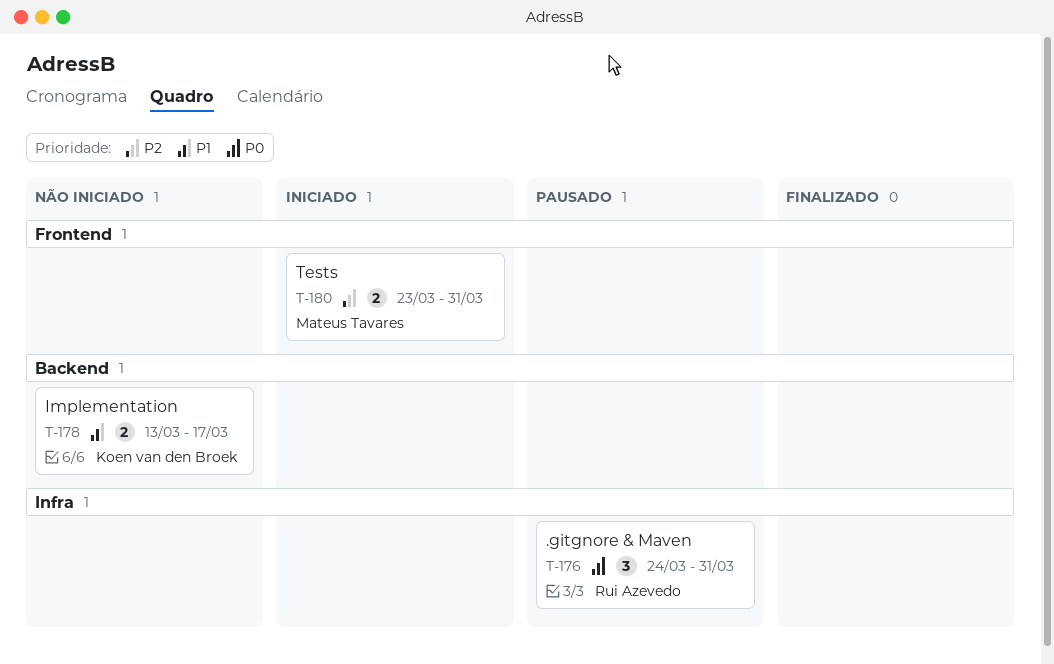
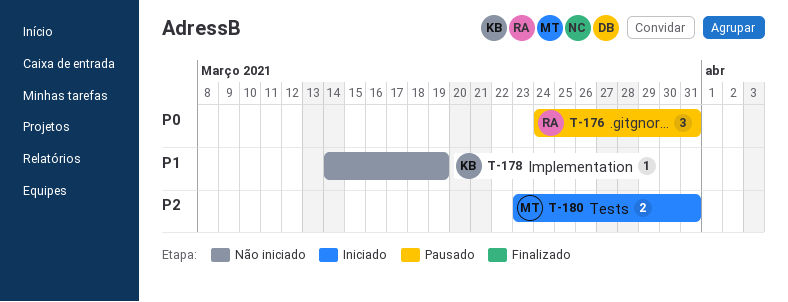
T-178, estimate: 2 -> 1
T-178, start: Mar 13 -> Mar 14
T-178, due: Mar 17 -> Mar 19

